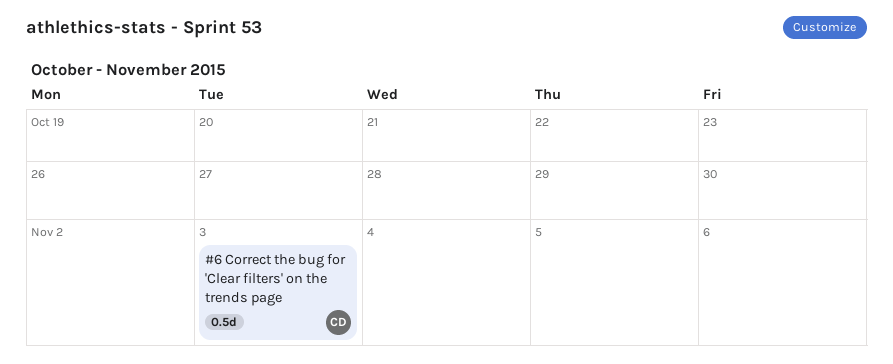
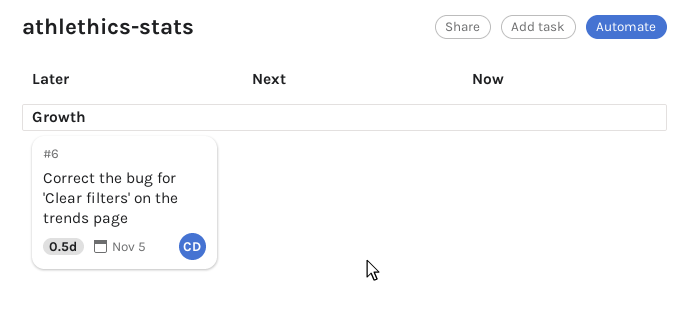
#6, due: Nov 3 -> Nov 5

